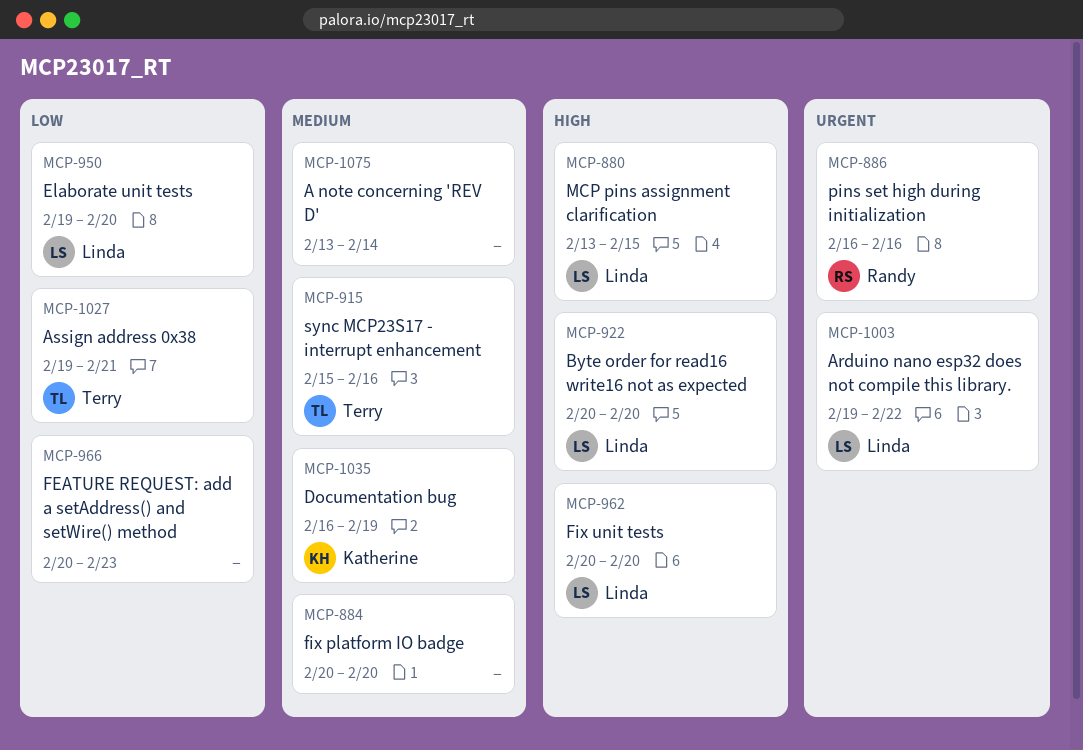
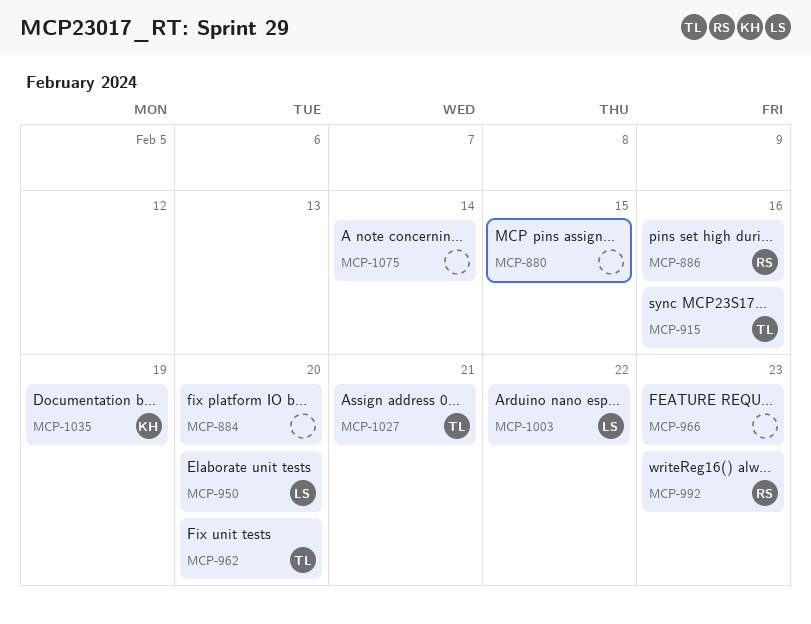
MCP-880, owner: Linda -> none
MCP-922: present -> none
MCP-962, owner: Linda -> Terry
MCP-992: none -> present

